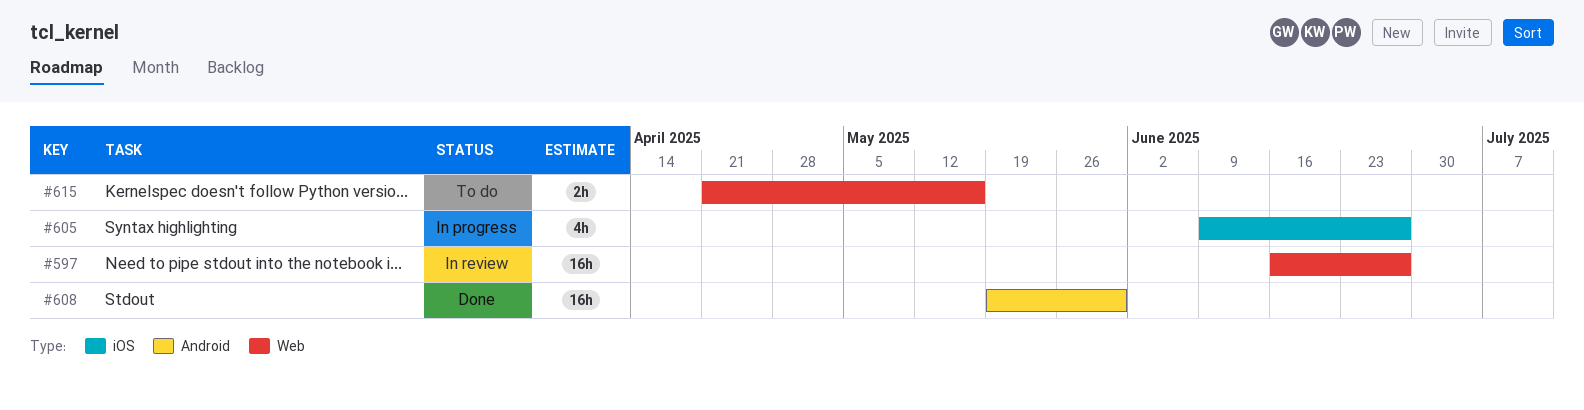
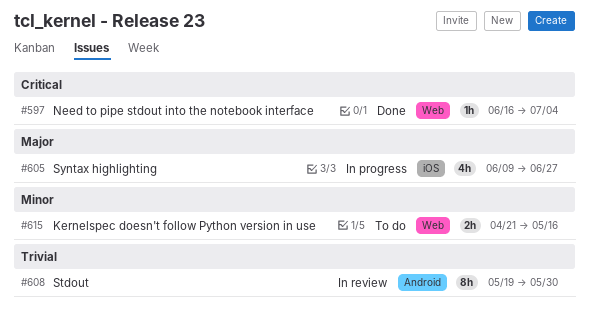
#597, status: In review -> Done
#597, estimate: 16h -> 1h
#597, due: Jun 27 -> Jul 4
#608, status: Done -> In review
#608, estimate: 16h -> 8h

